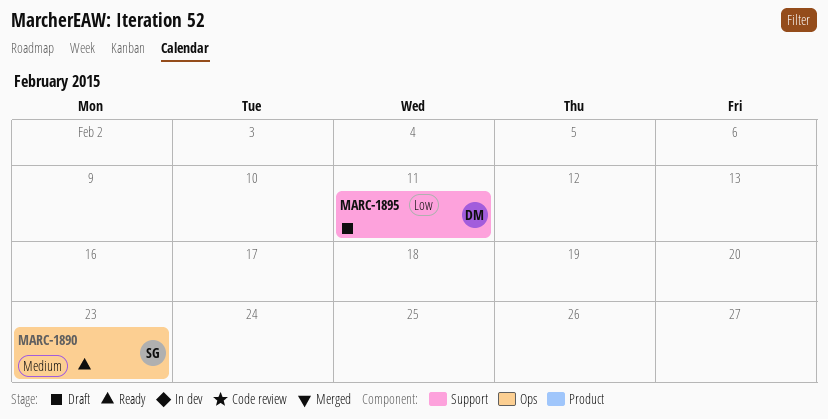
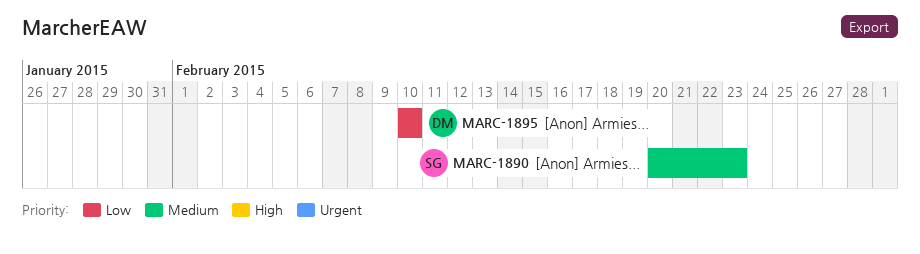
MARC-1895, due: Feb 11 -> Feb 10

